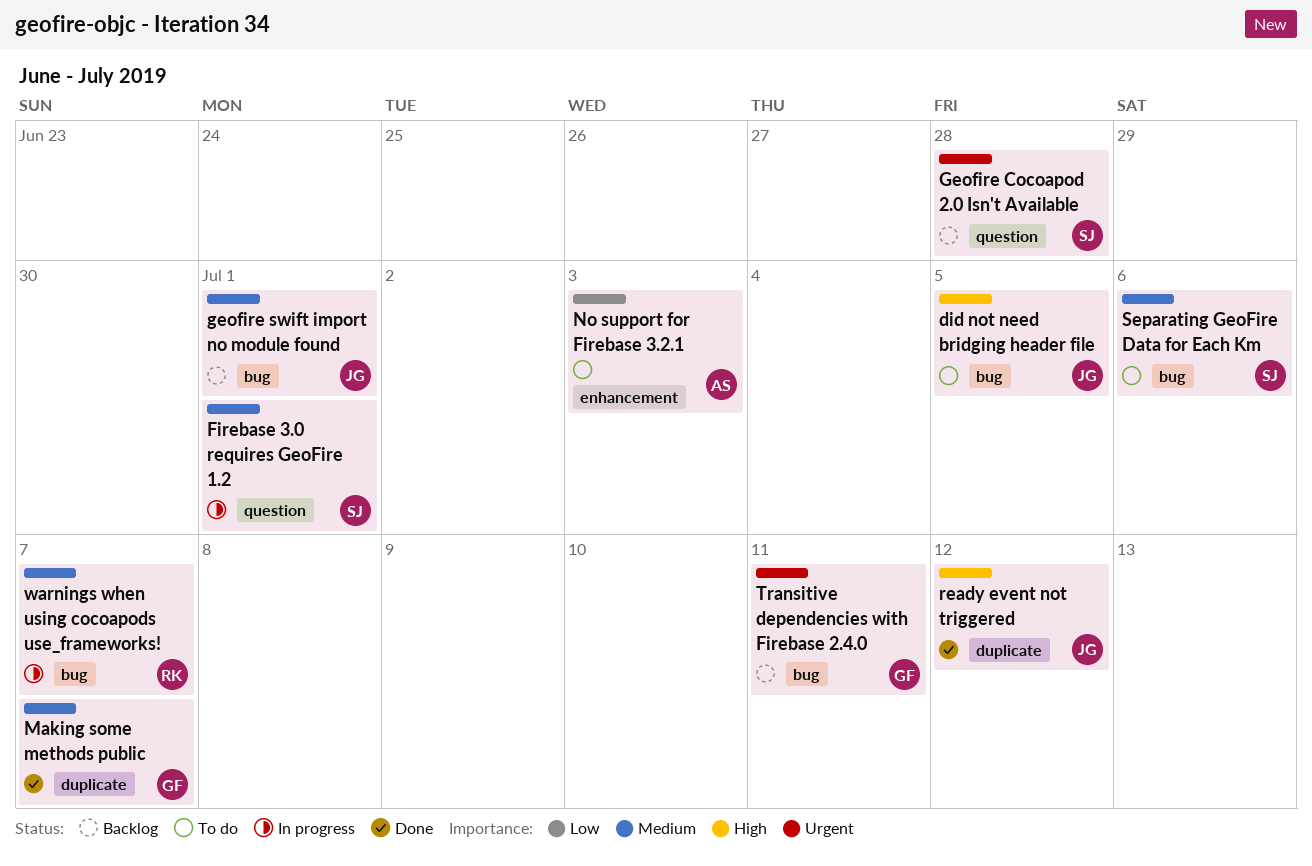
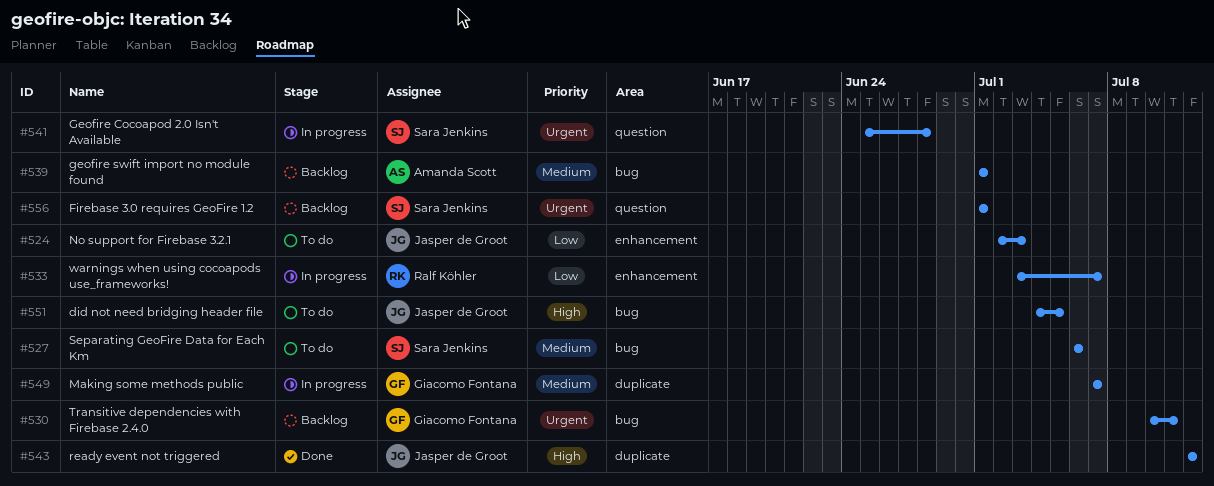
Firebase 3.0 requires GeoFire 1.2, status: In progress -> Backlog
Firebase 3.0 requires GeoFire 1.2, priority: Medium -> Urgent
Geofire Cocoapod 2.0 Isn't Available, status: Backlog -> In progress
geofire swift import no module found, owner: Jasper de Groot -> Amanda Scott
Making some methods public, status: Done -> In progress
No support for Firebase 3.2.1, owner: Amanda Scott -> Jasper de Groot
warnings when using cocoapods use_frameworks!, priority: Medium -> Low
warnings when using cocoapods use_frameworks!, label: bug -> enhancement

